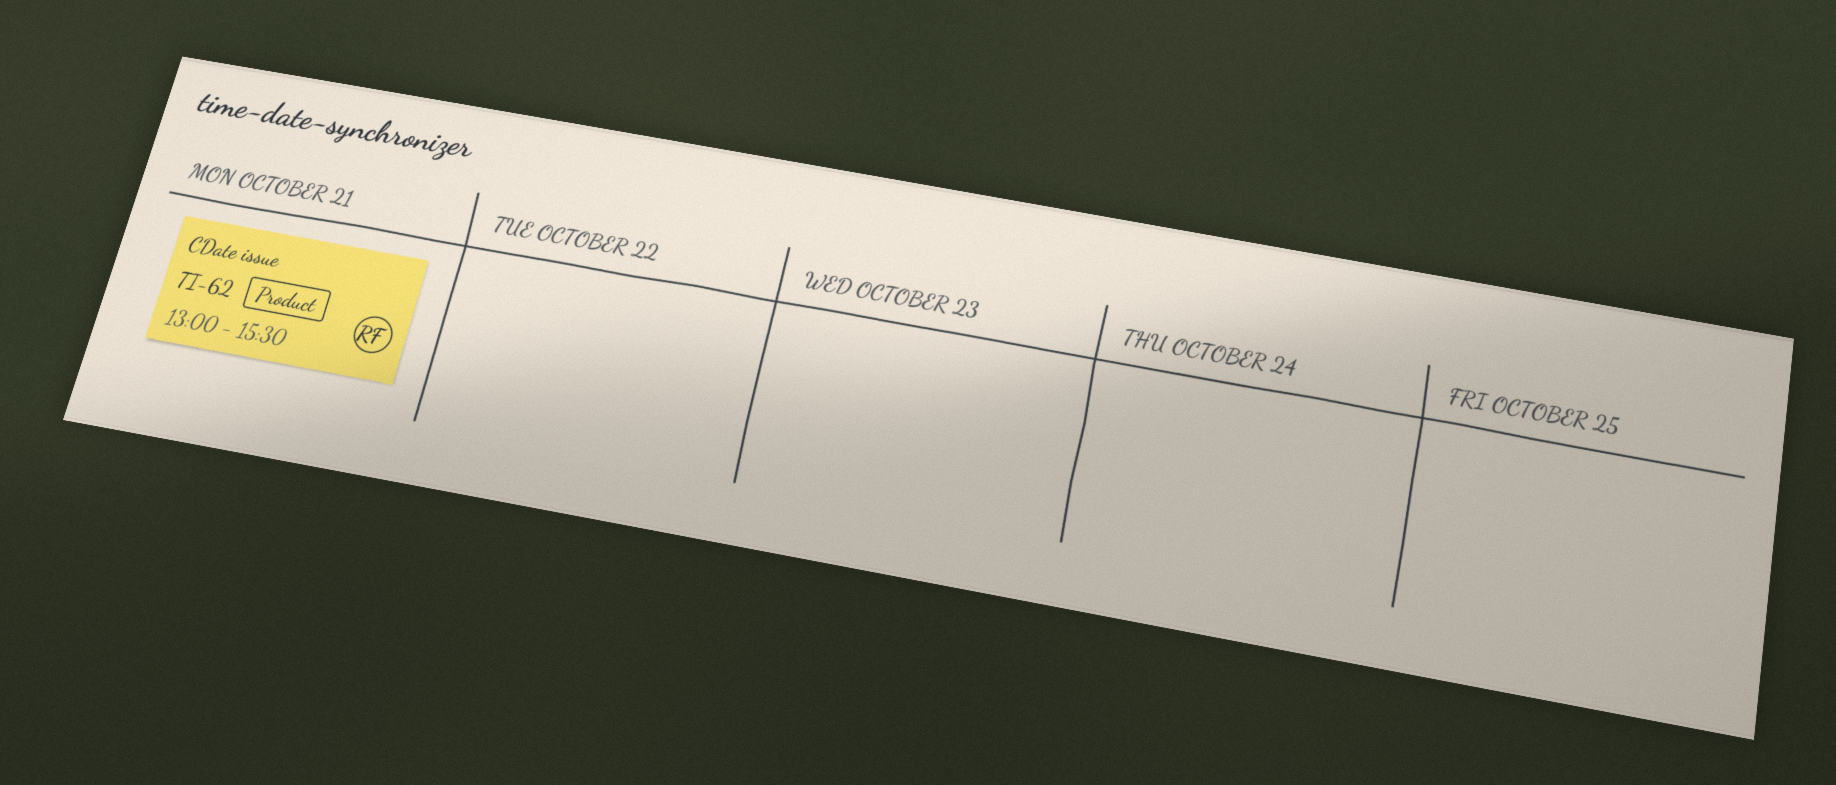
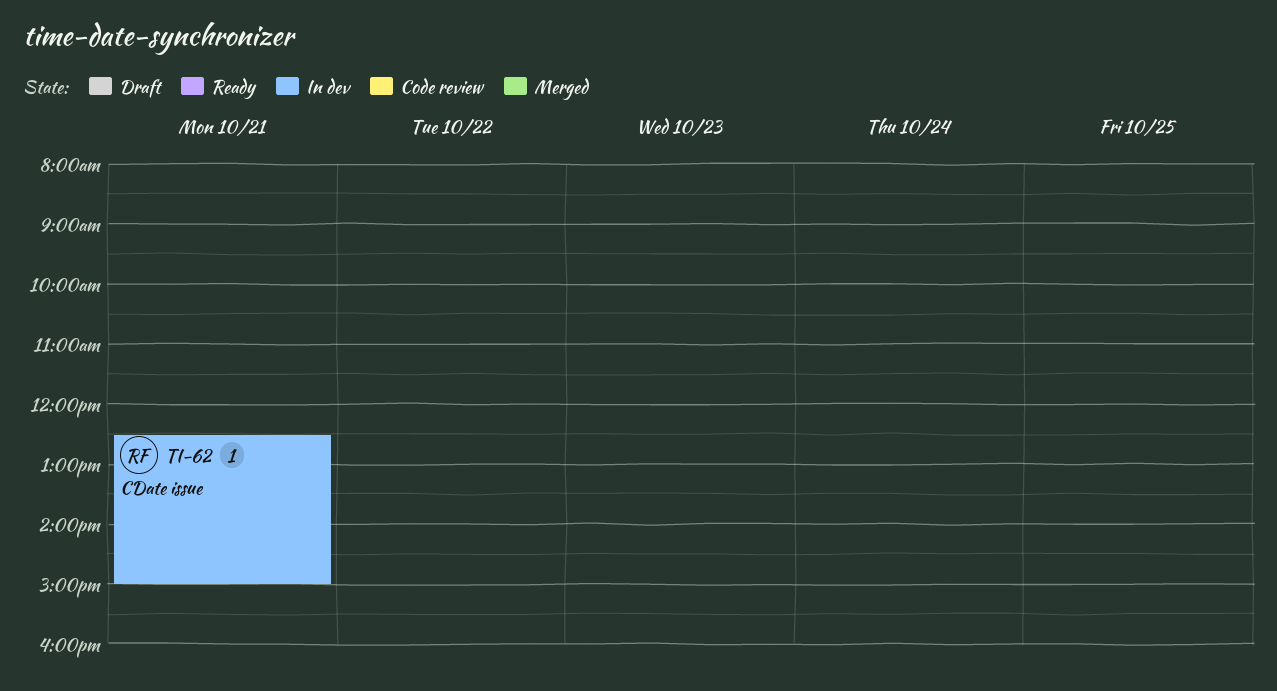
TI-62, begins: 13:00 -> 12:30
TI-62, ends: 15:30 -> 15:00

